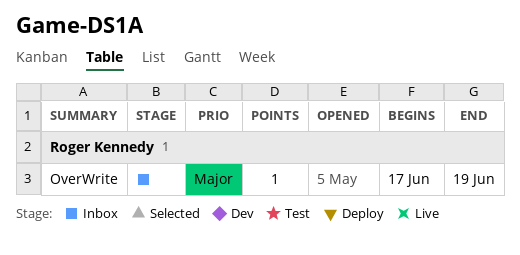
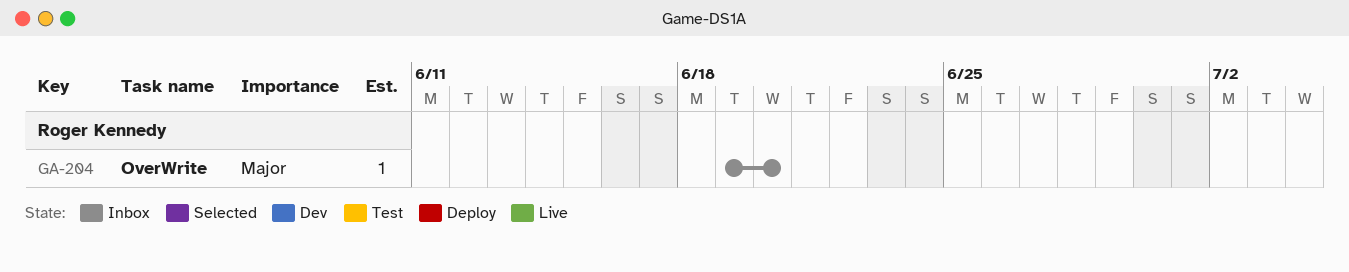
OverWrite, start: Jun 17 -> Jun 19
OverWrite, due: Jun 19 -> Jun 20

